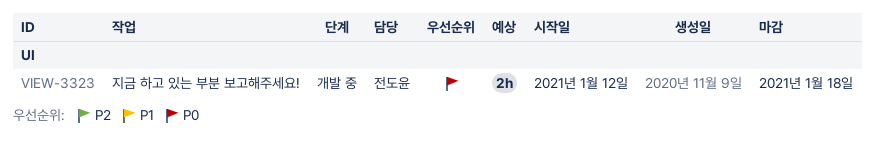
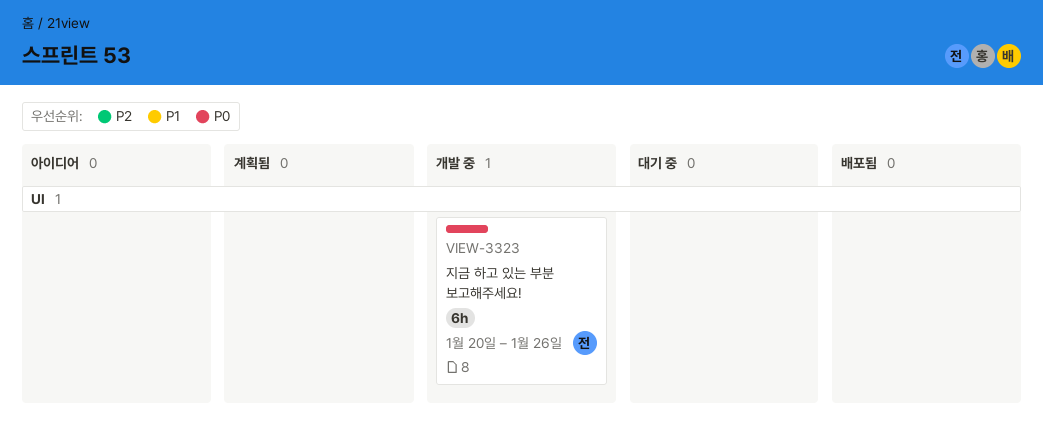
VIEW-3323, estimate: 2h -> 6h
VIEW-3323, start: Jan 12 -> Jan 20
VIEW-3323, due: Jan 18 -> Jan 26

